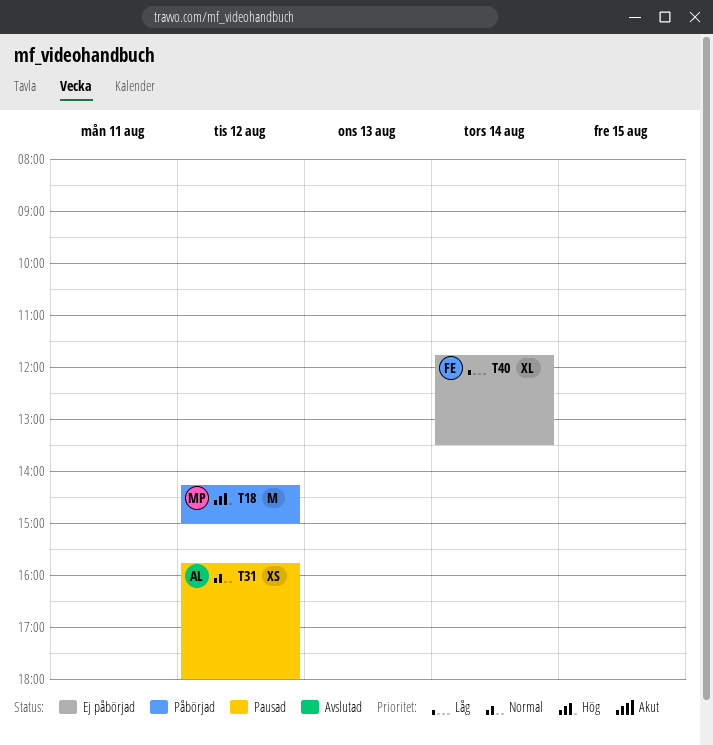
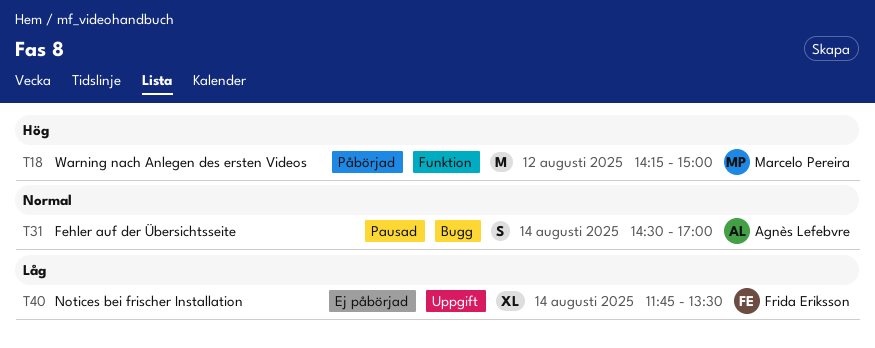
T31, estimate: XS -> S
T31, day: Aug 12 -> Aug 14
T31, begins: 15:45 -> 14:30
T31, ends: 18:00 -> 17:00

